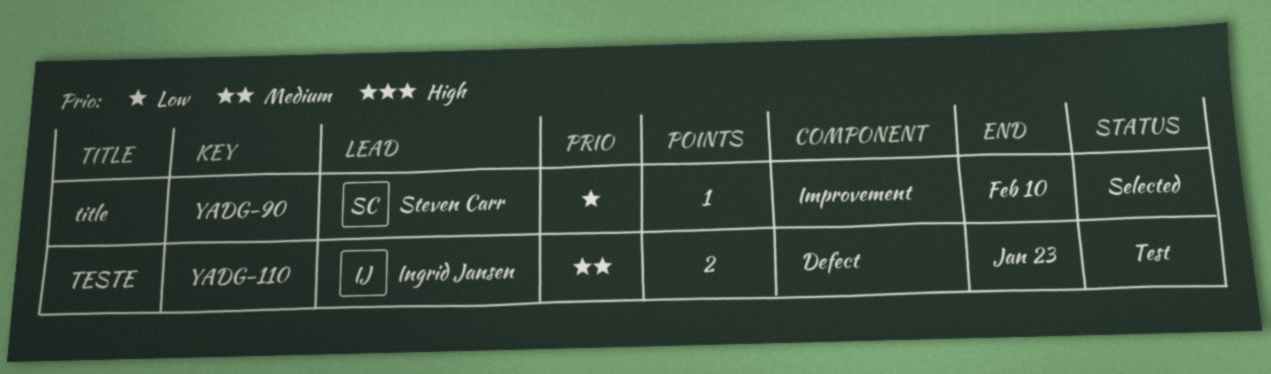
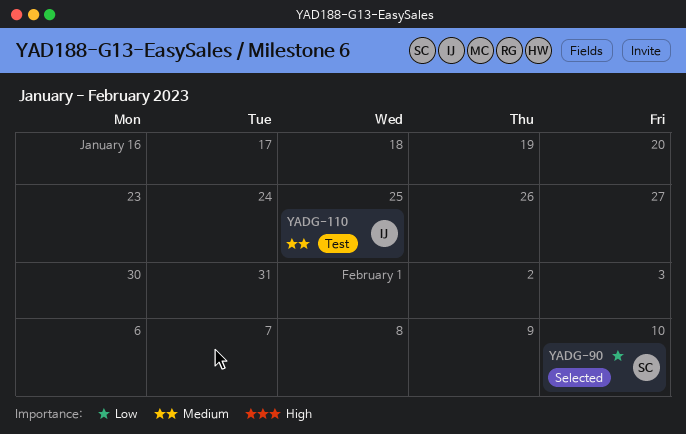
YADG-110, due: Jan 23 -> Jan 25

